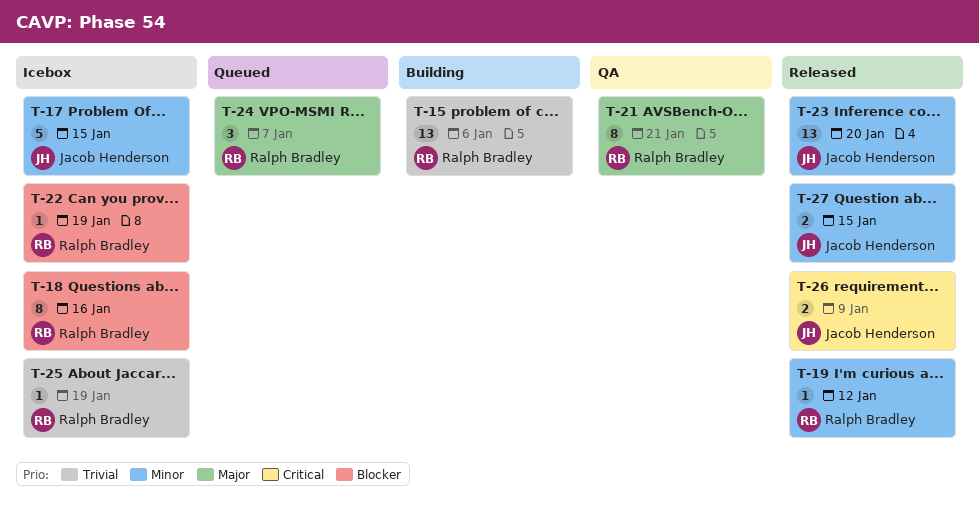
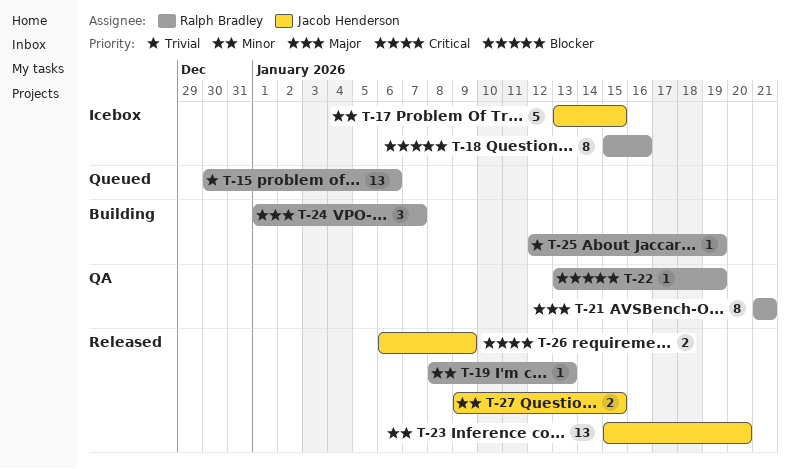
T-15, status: Building -> Queued
T-19, due: Jan 12 -> Jan 13
T-22, status: Icebox -> QA
T-24, status: Queued -> Building
T-25, status: Icebox -> Building

